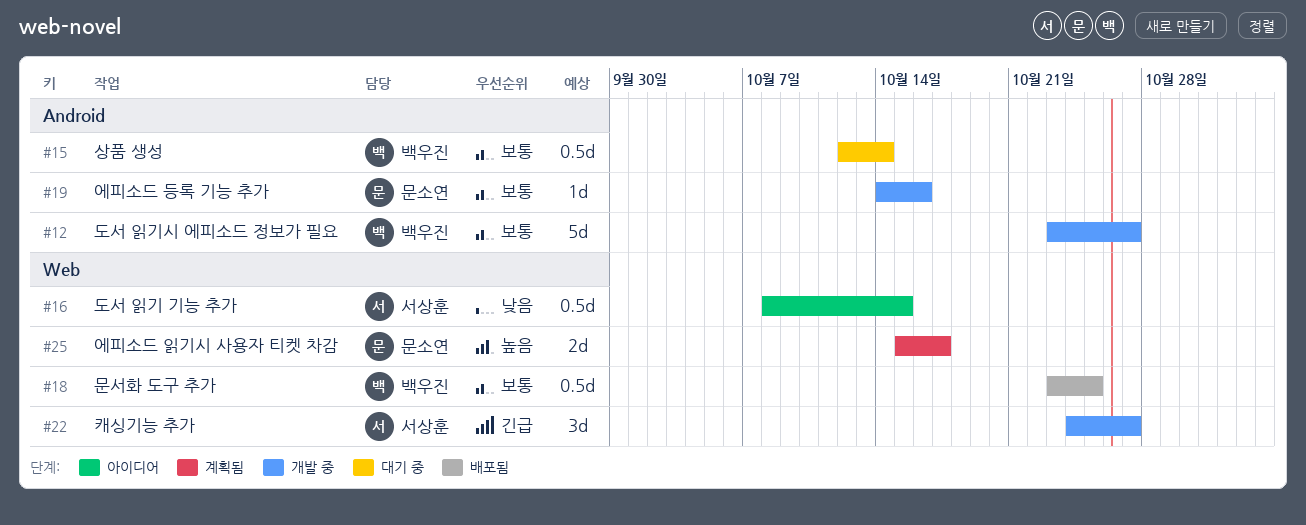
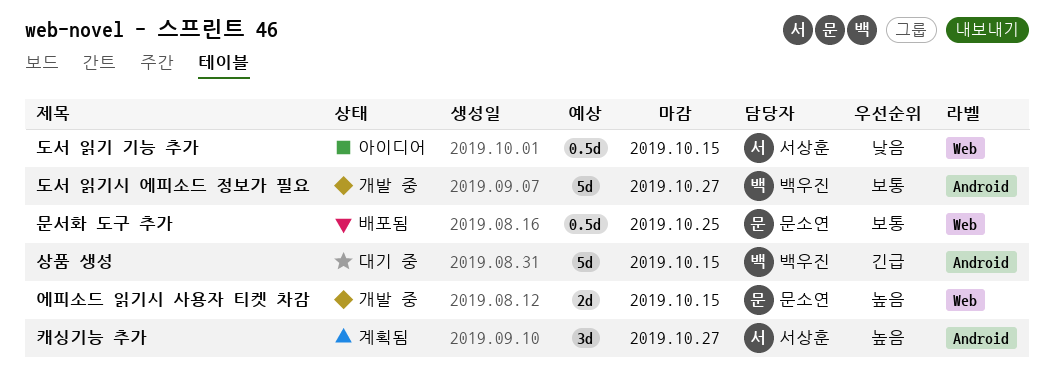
문서화 도구 추가, owner: 백우진 -> 문소연
상품 생성, priority: 보통 -> 긴급
상품 생성, estimate: 0.5d -> 5d
상품 생성, due: Oct 14 -> Oct 15
에피소드 등록 기능 추가: present -> none
에피소드 읽기시 사용자 티켓 차감, status: 계획됨 -> 개발 중
에피소드 읽기시 사용자 티켓 차감, due: Oct 17 -> Oct 15
캐싱기능 추가, status: 개발 중 -> 계획됨
캐싱기능 추가, priority: 긴급 -> 높음
캐싱기능 추가, label: Web -> Android

